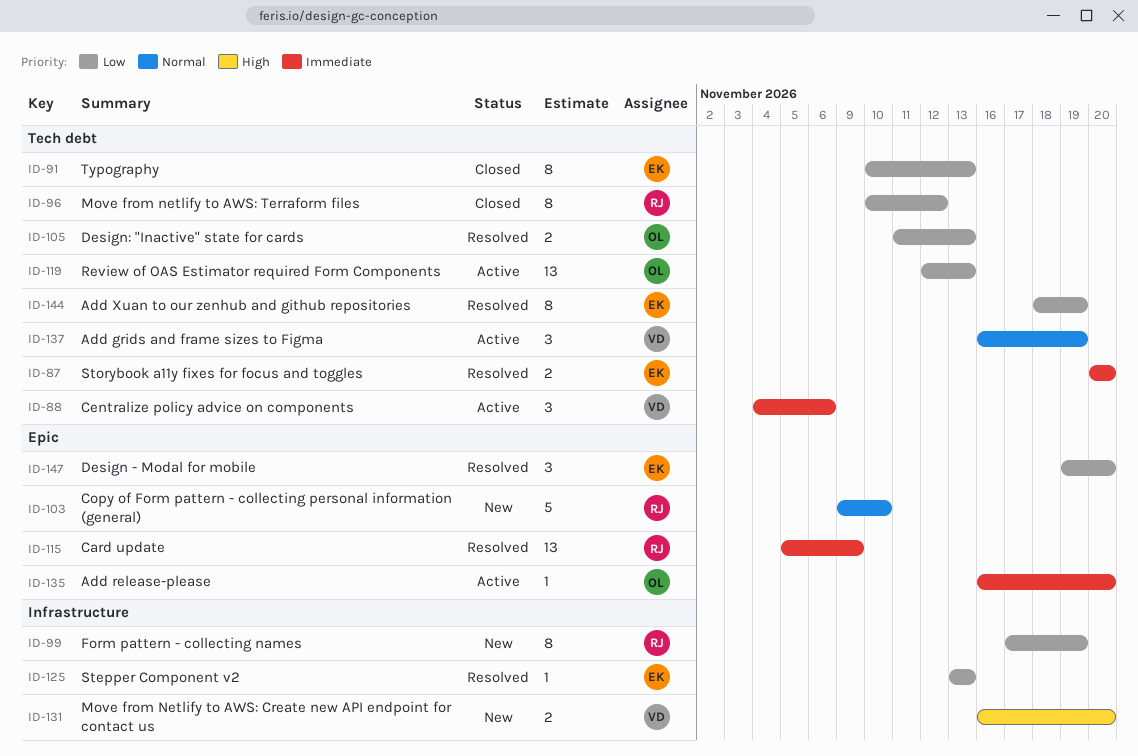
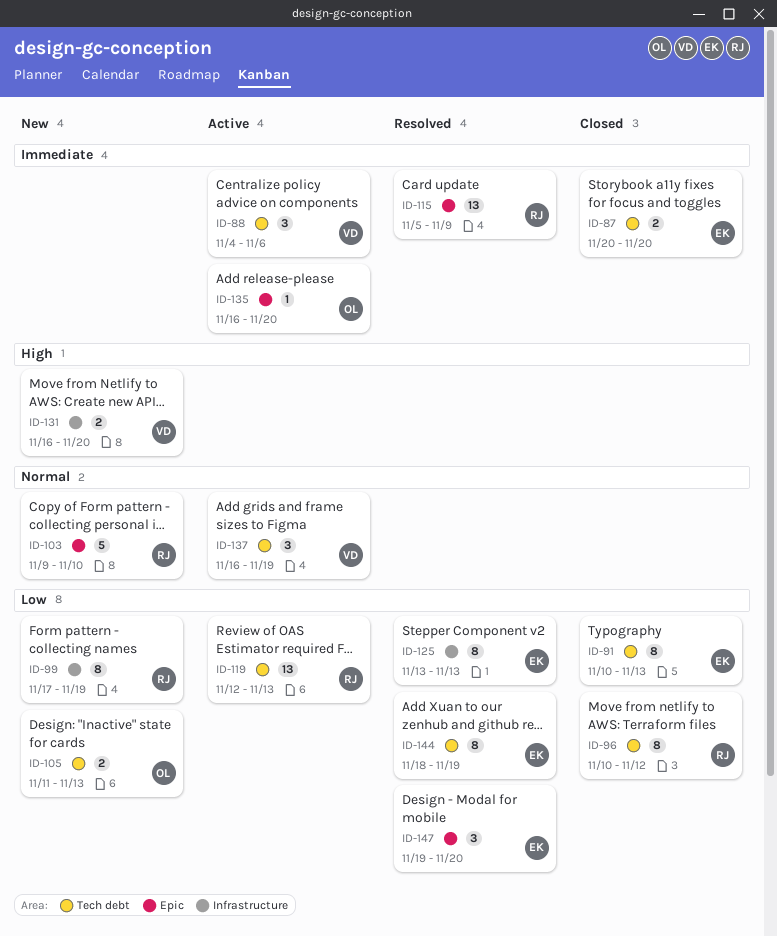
ID-87, status: Resolved -> Closed
ID-105, status: Resolved -> New
ID-119, owner: OL -> RJ
ID-125, estimate: 1 -> 8

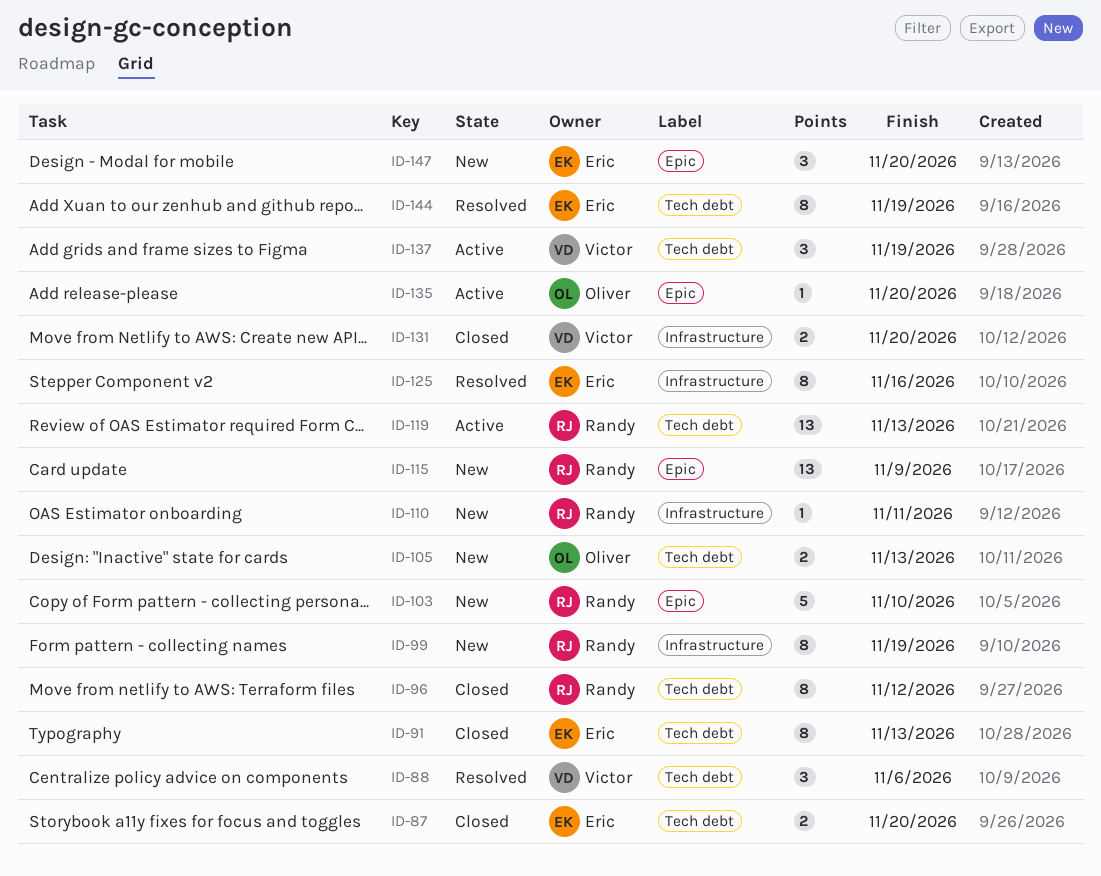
ID-88, status: Active -> Resolved
ID-110: none -> present
ID-115, status: Resolved -> New
ID-125, due: Nov 13 -> Nov 16
ID-131, status: New -> Closed
ID-147, status: Resolved -> New

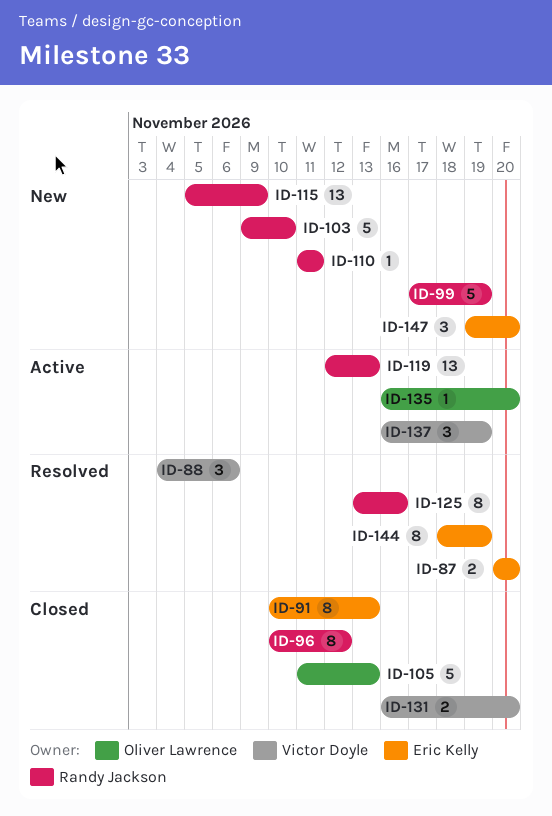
ID-87, status: Closed -> Resolved
ID-99, estimate: 8 -> 5
ID-105, status: New -> Closed
ID-105, estimate: 2 -> 5
ID-125, owner: Eric Kelly -> Randy Jackson

